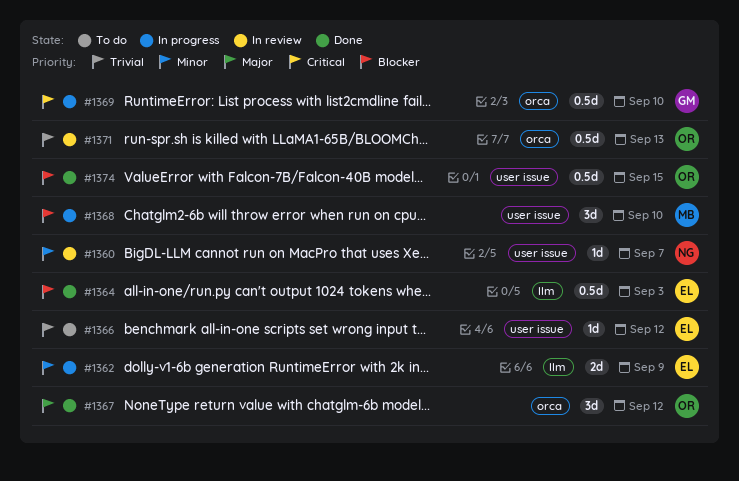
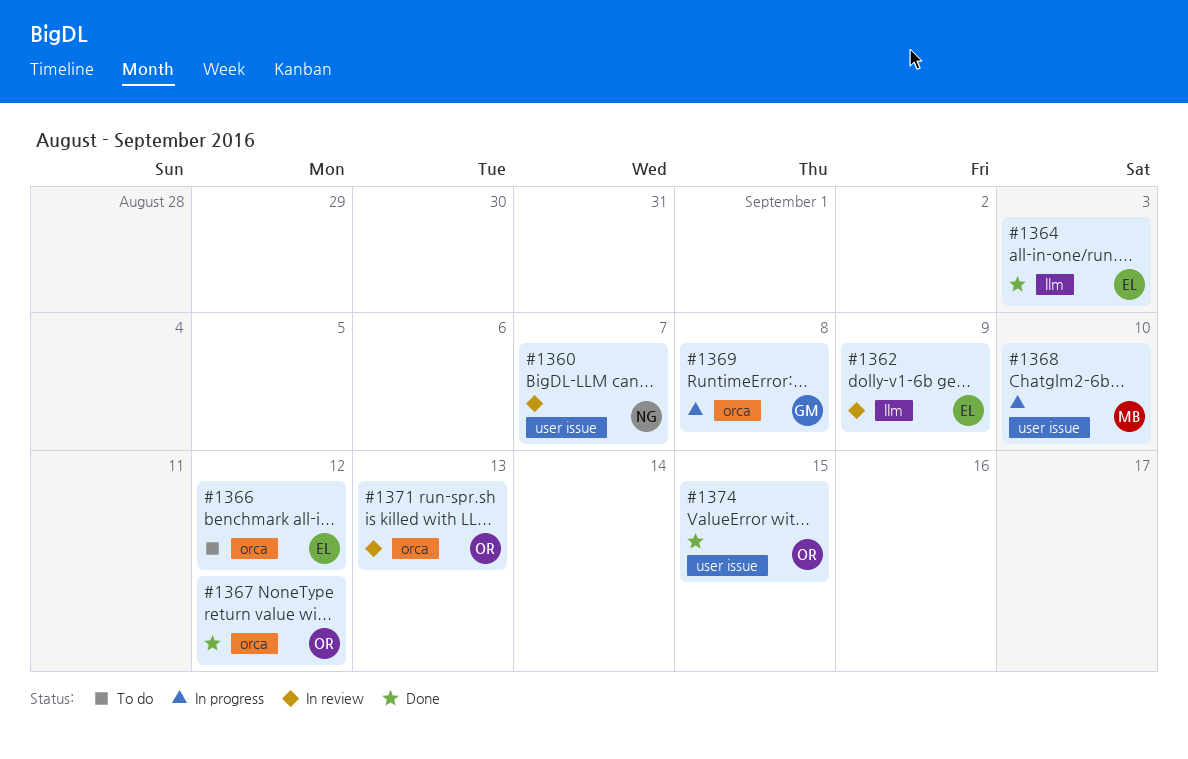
#1362, status: In progress -> In review
#1366, label: user issue -> orca
#1369, due: Sep 10 -> Sep 8

